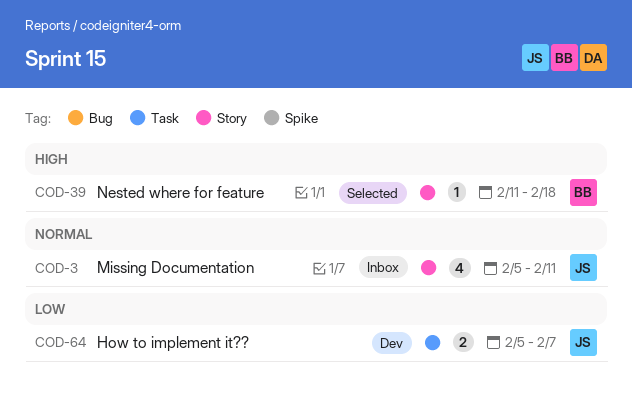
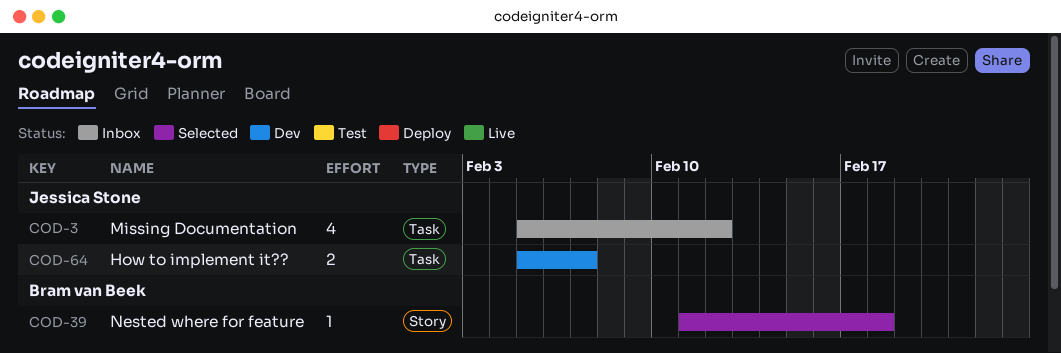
COD-3, label: Story -> Task
COD-3, due: Feb 11 -> Feb 12

